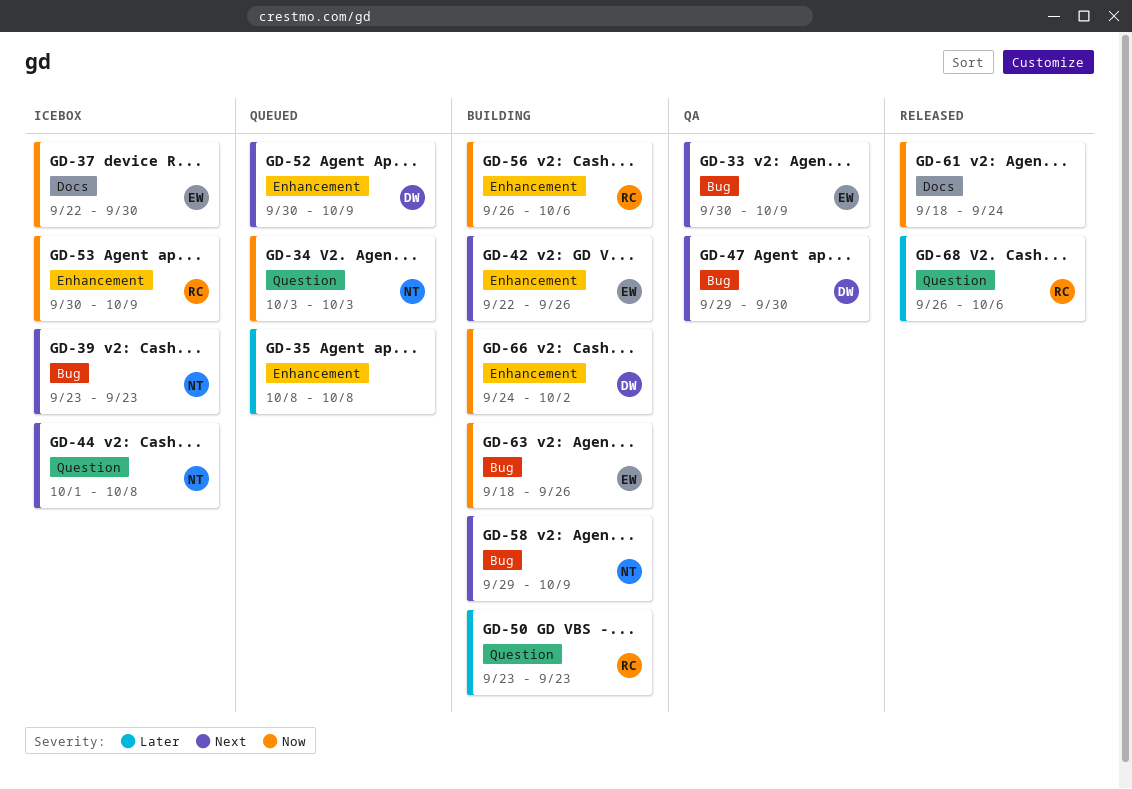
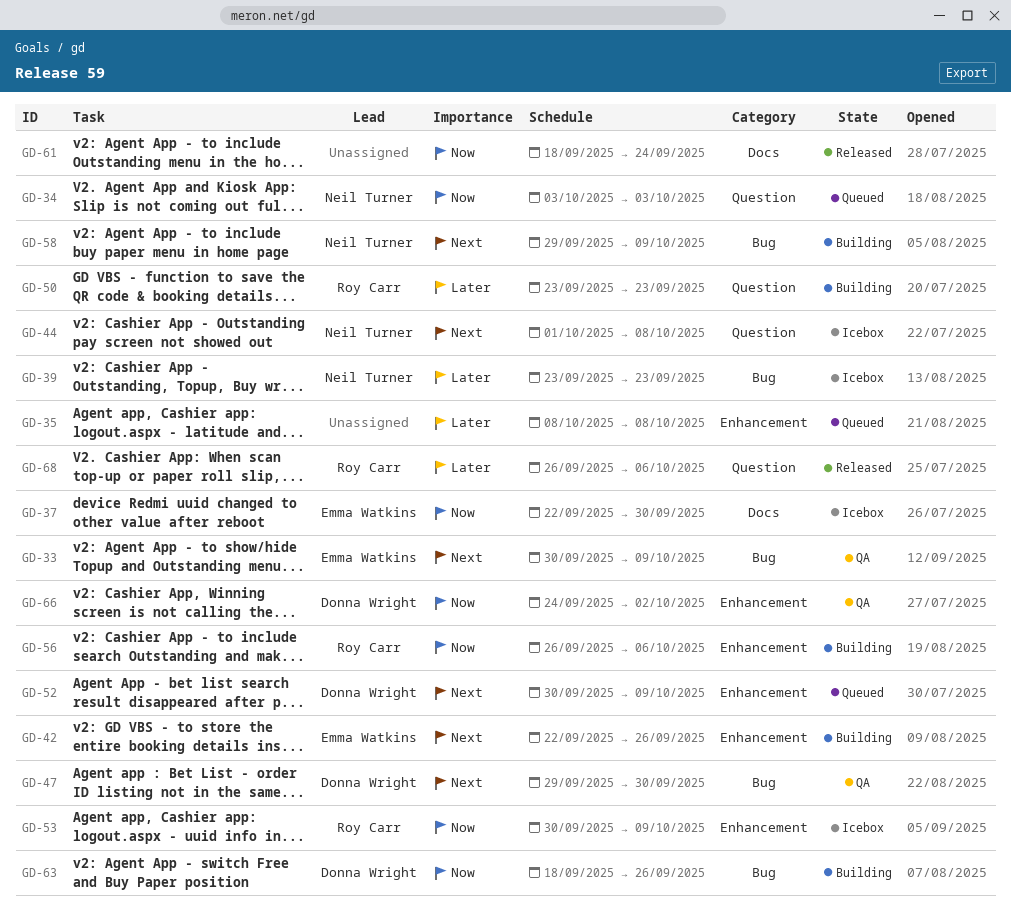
GD-39, priority: Next -> Later
GD-63, owner: Emma Watkins -> Donna Wright
GD-66, status: Building -> QA

